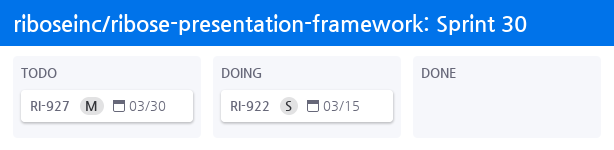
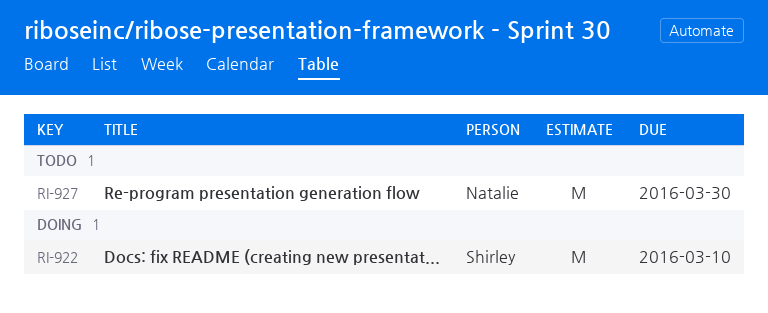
RI-922, estimate: S -> M
RI-922, due: Mar 15 -> Mar 10

